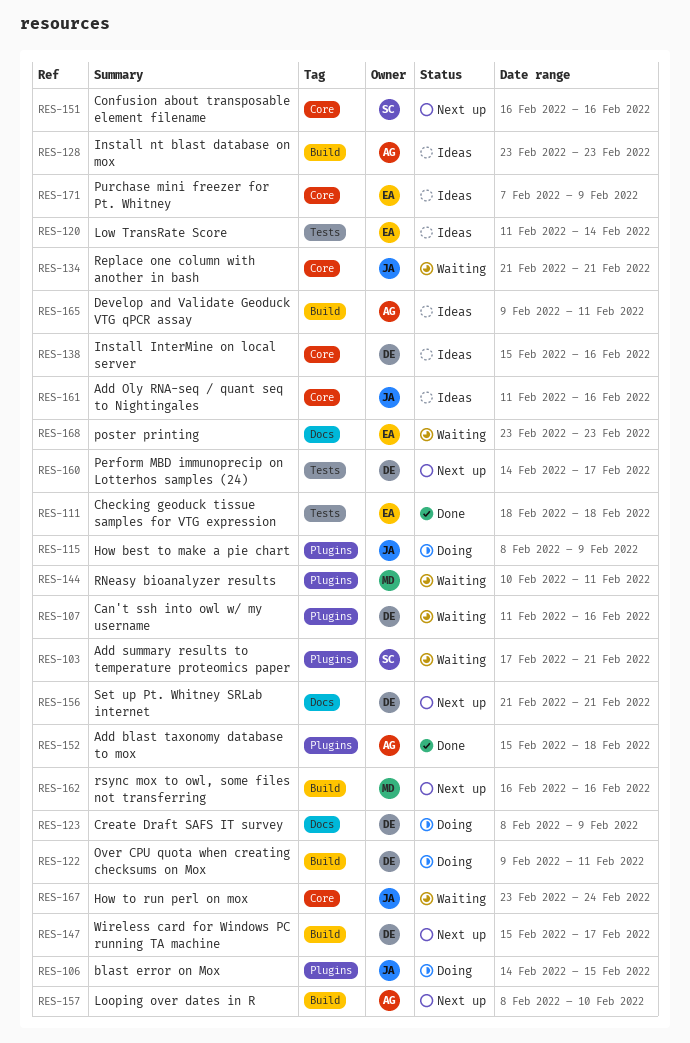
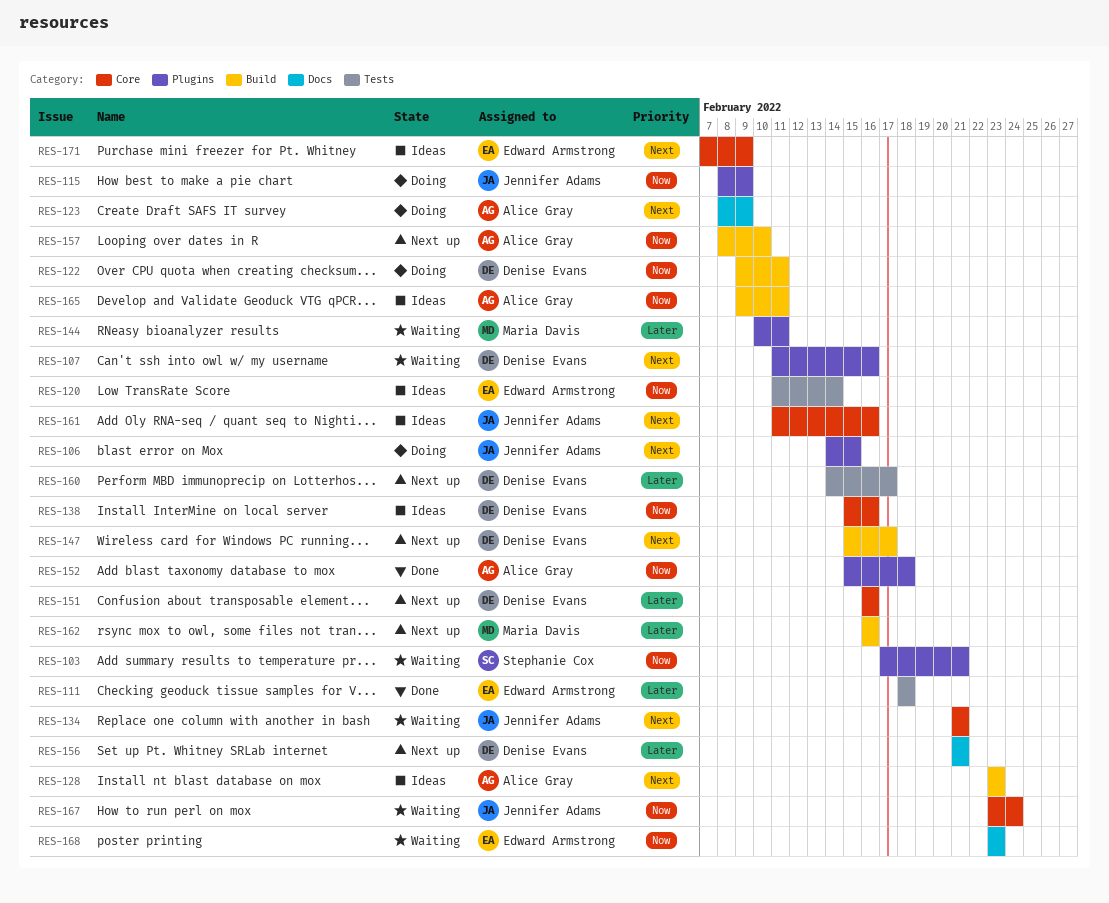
RES-123, owner: Denise Evans -> Alice Gray
RES-151, owner: Stephanie Cox -> Denise Evans

